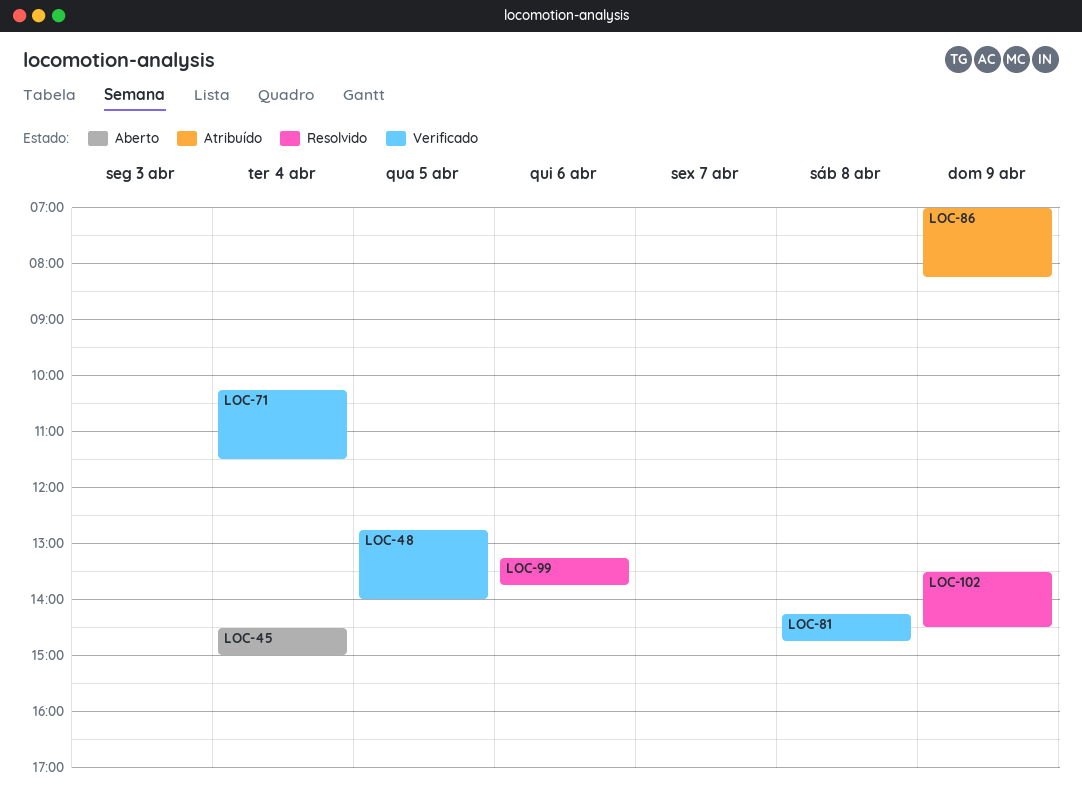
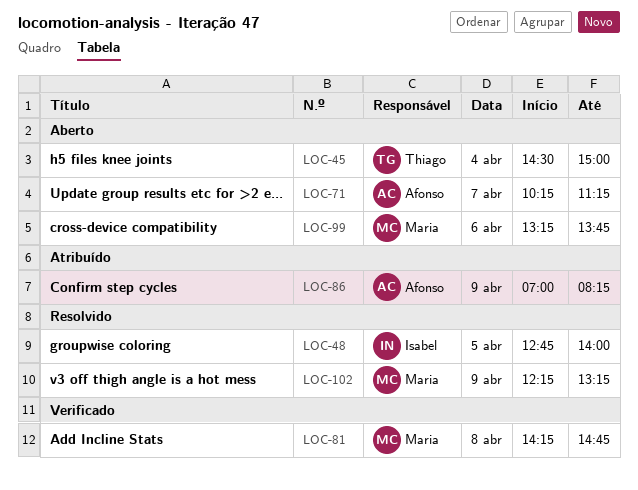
LOC-48, status: Verificado -> Resolvido
LOC-71, status: Verificado -> Aberto
LOC-71, day: Apr 4 -> Apr 7
LOC-71, ends: 11:30 -> 11:15
LOC-99, status: Resolvido -> Aberto
LOC-102, begins: 13:30 -> 12:15
LOC-102, ends: 14:30 -> 13:15

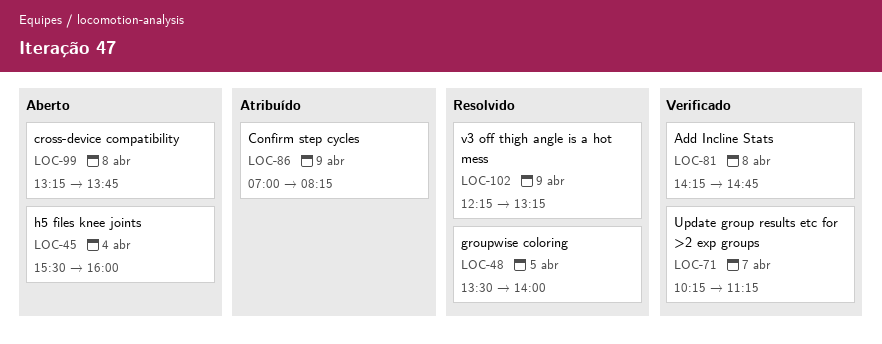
LOC-45, begins: 14:30 -> 15:30
LOC-45, ends: 15:00 -> 16:00
LOC-48, begins: 12:45 -> 13:30
LOC-71, status: Aberto -> Verificado
LOC-99, day: Apr 6 -> Apr 8

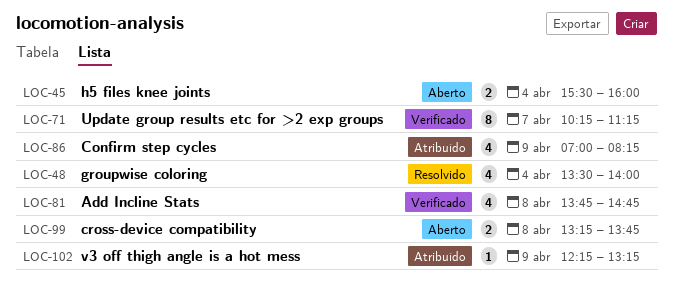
LOC-48, day: Apr 5 -> Apr 4
LOC-81, begins: 14:15 -> 13:45
LOC-102, status: Resolvido -> Atribuído

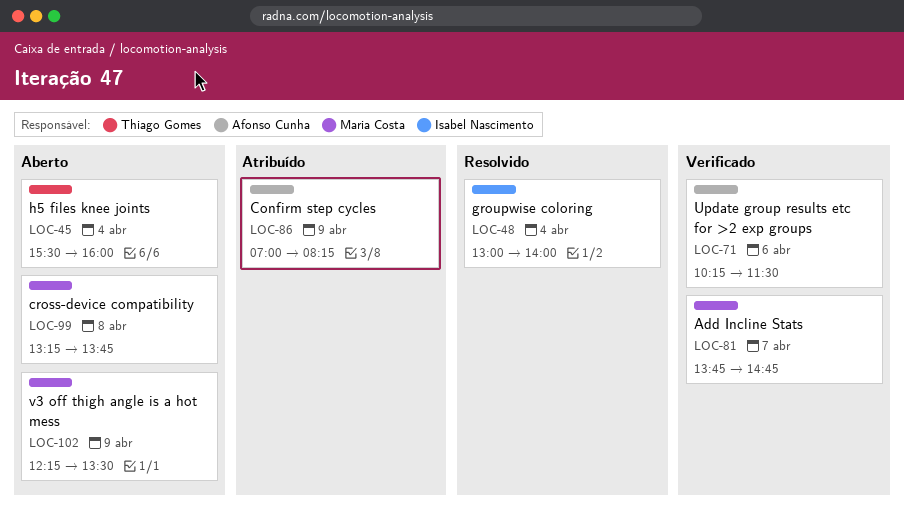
LOC-48, begins: 13:30 -> 13:00
LOC-71, day: Apr 7 -> Apr 6
LOC-71, ends: 11:15 -> 11:30
LOC-81, day: Apr 8 -> Apr 7
LOC-102, status: Atribuído -> Aberto
LOC-102, ends: 13:15 -> 13:30

